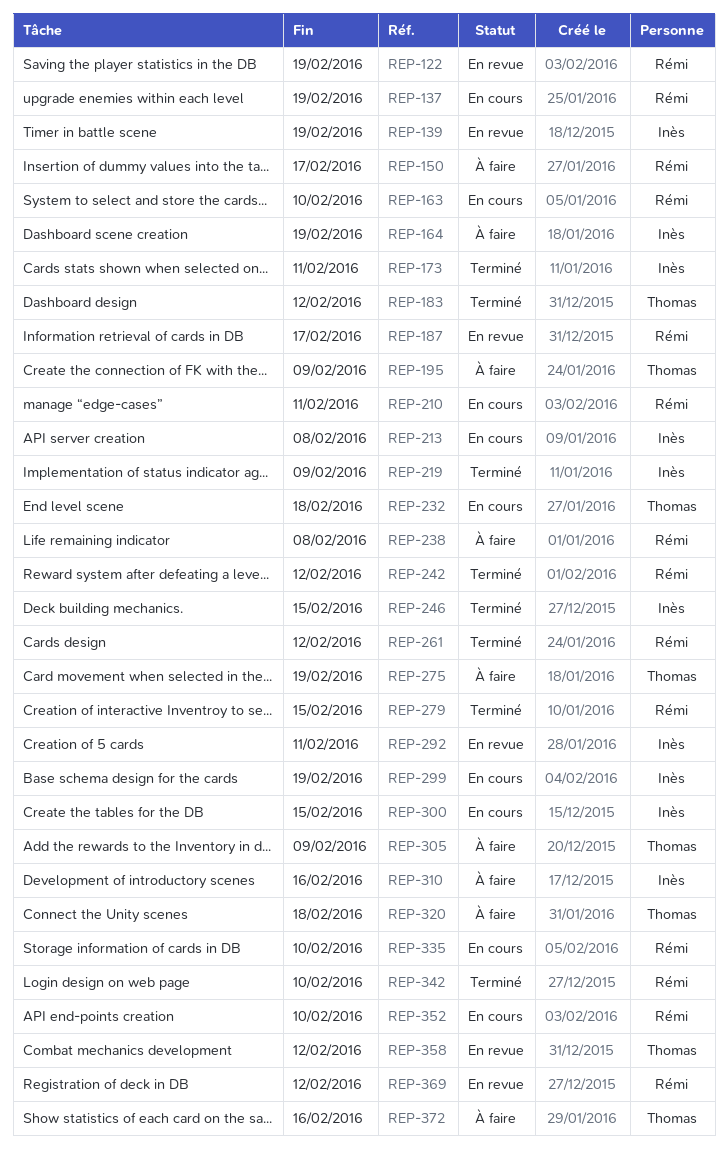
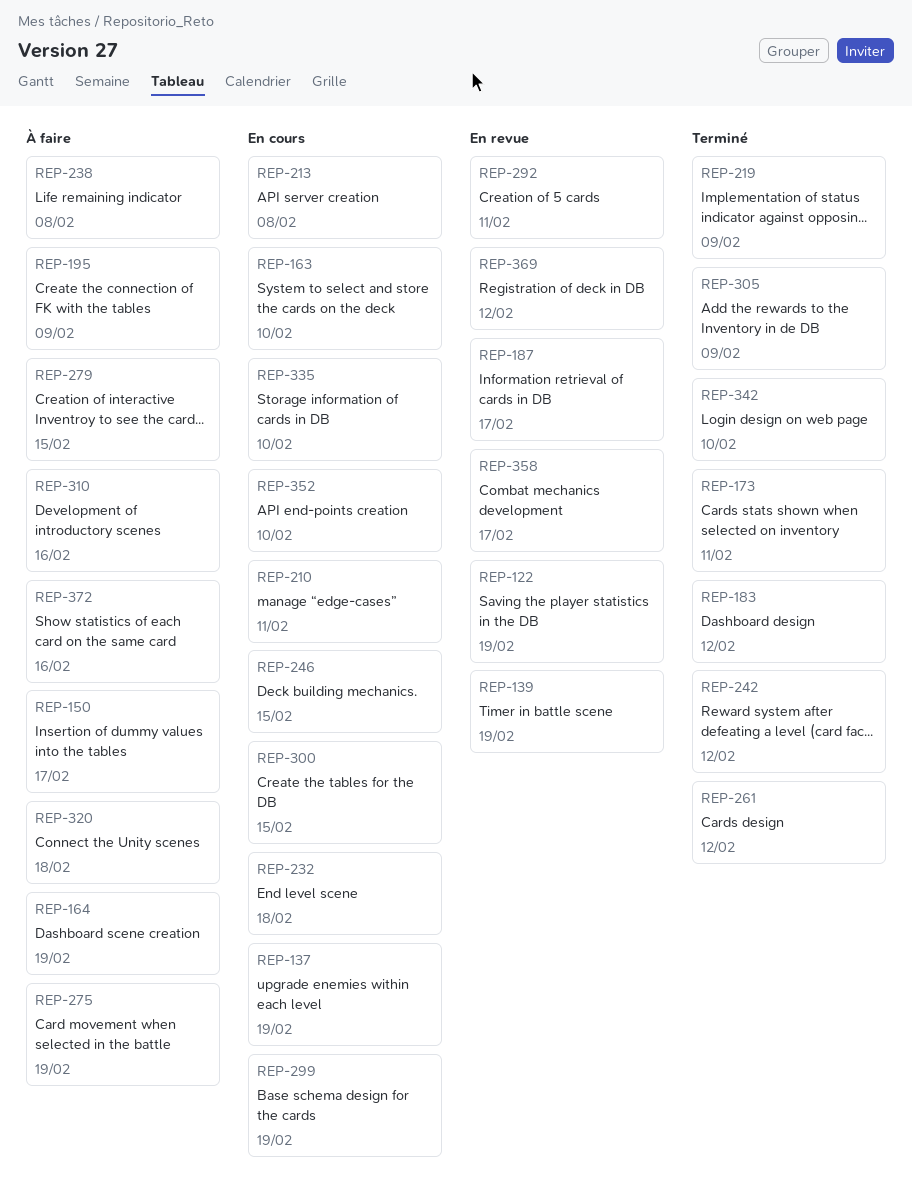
REP-246, status: Terminé -> En cours
REP-279, status: Terminé -> À faire
REP-305, status: À faire -> Terminé
REP-358, due: Feb 12 -> Feb 17

